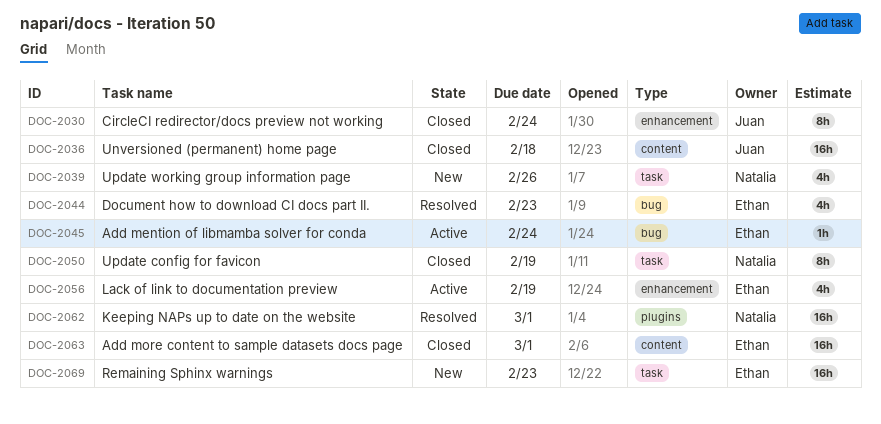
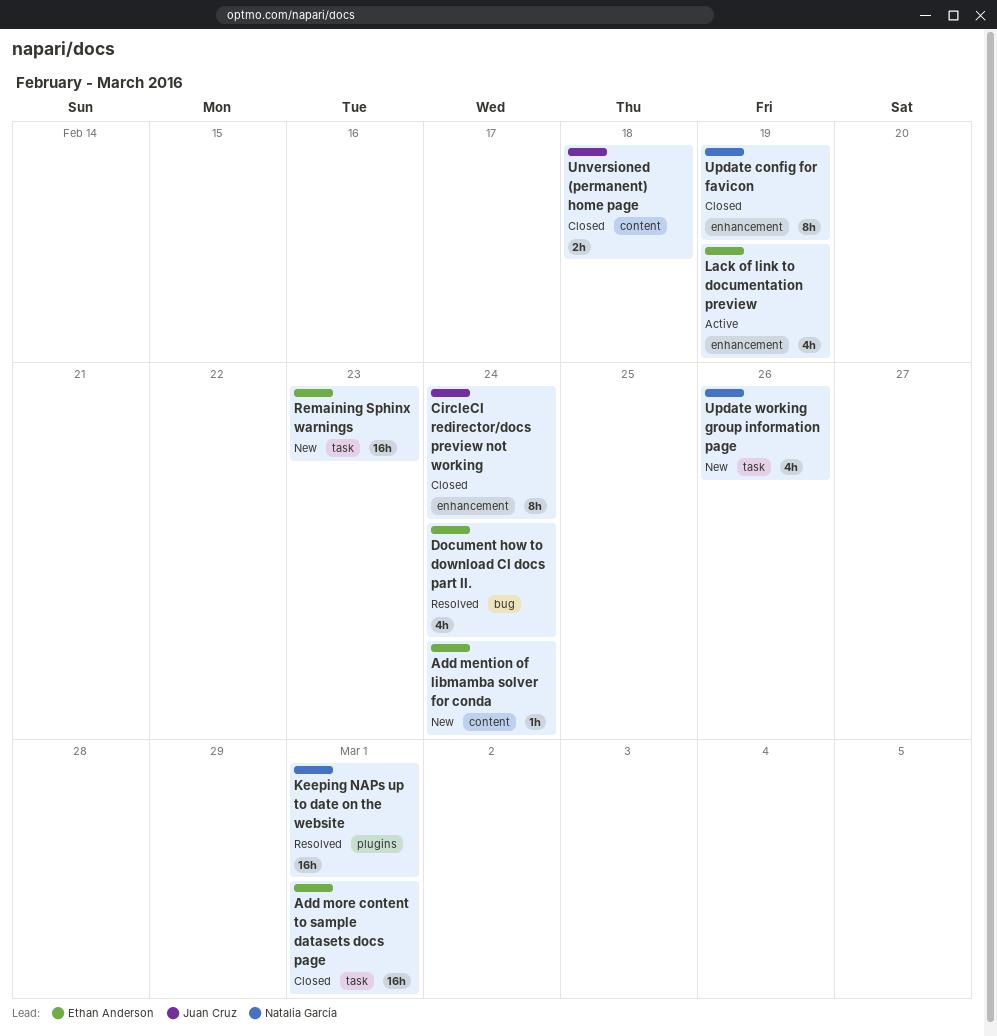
Add mention of libmamba solver for conda, status: Active -> New
Add mention of libmamba solver for conda, label: bug -> content
Add more content to sample datasets docs page, label: content -> task
Document how to download CI docs part II., due: Feb 23 -> Feb 24
Unversioned (permanent) home page, estimate: 16h -> 2h
Update config for favicon, label: task -> enhancement

